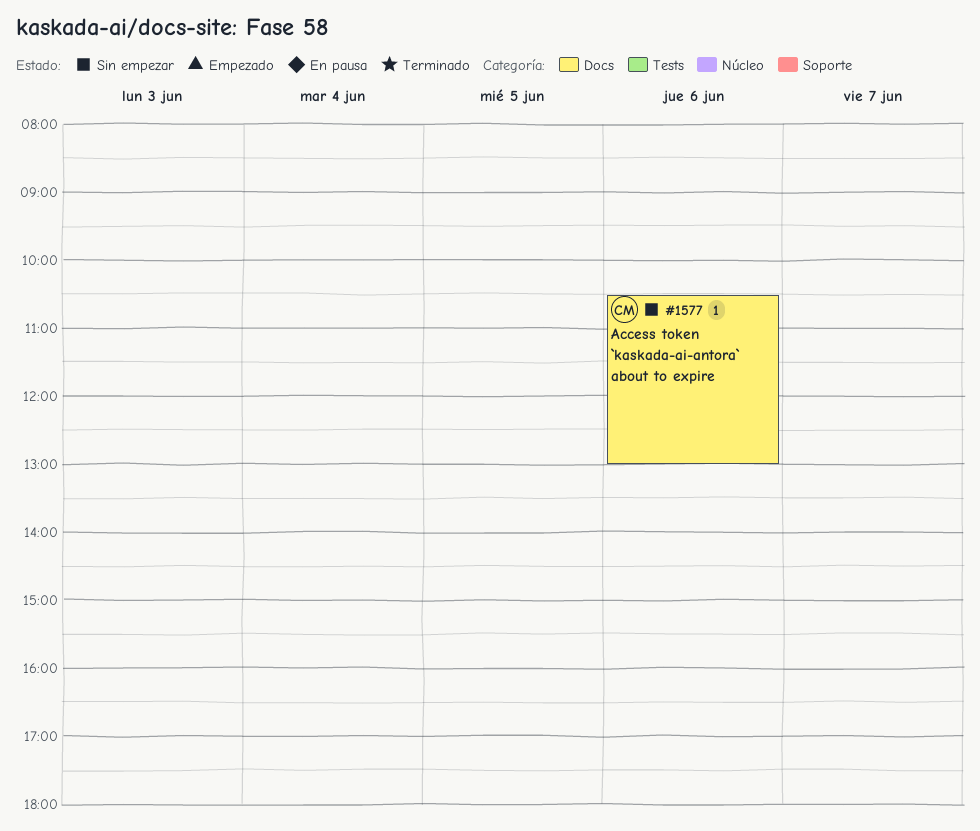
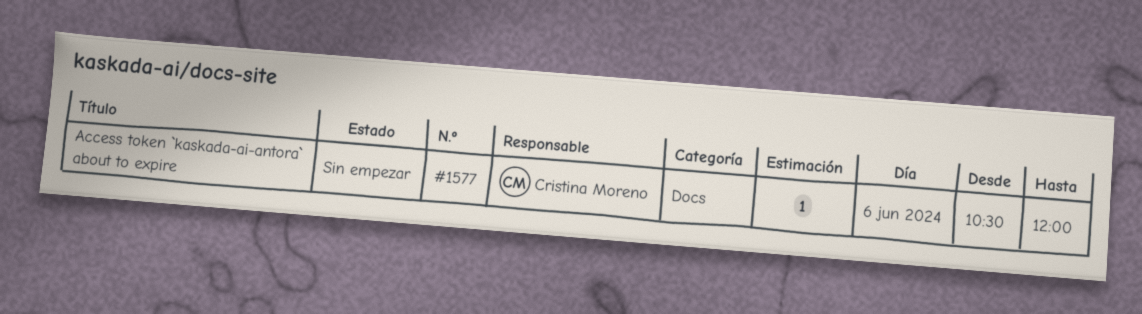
#1577, ends: 13:00 -> 12:00

